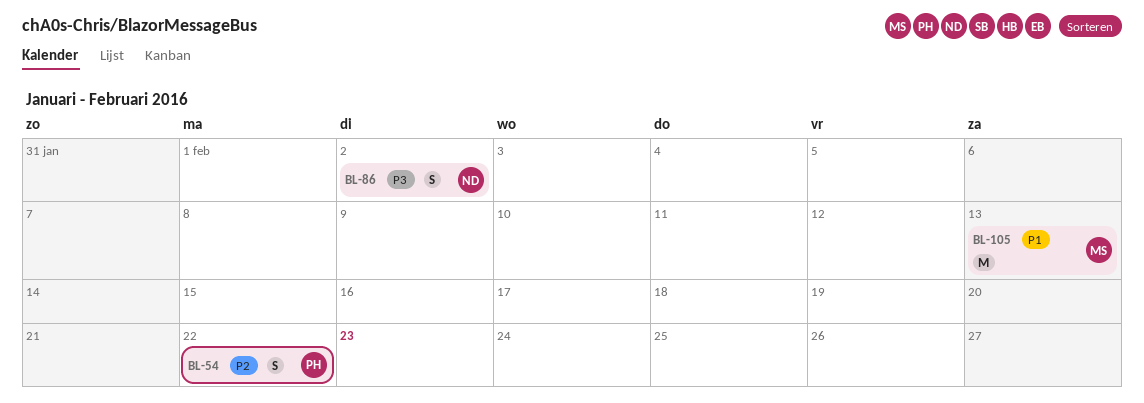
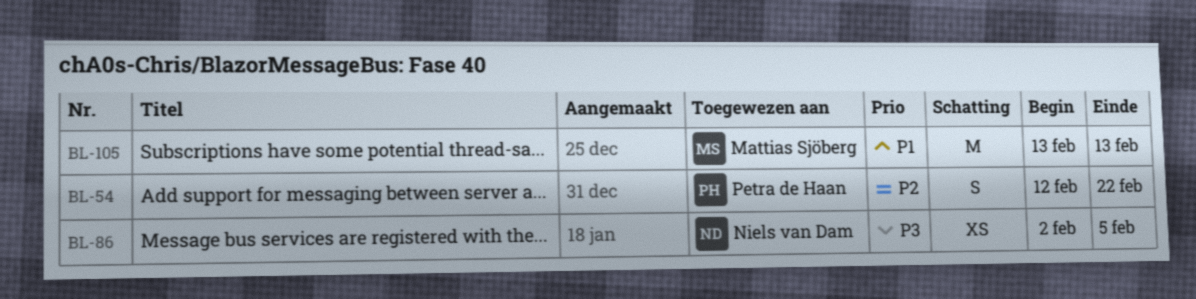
BL-86, estimate: S -> XS
BL-86, due: Feb 2 -> Feb 5

